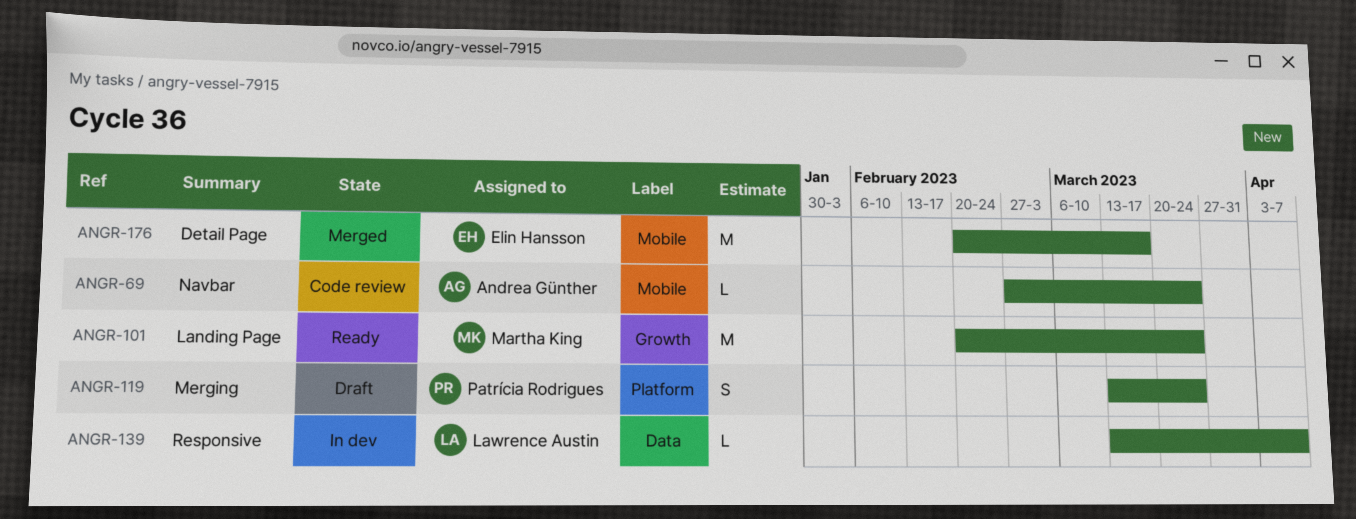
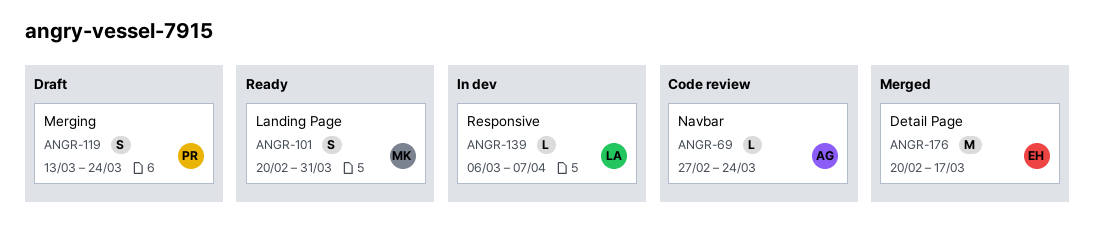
ANGR-101, estimate: M -> S
ANGR-101, due: Mar 24 -> Mar 31
ANGR-139, start: Mar 13 -> Mar 6

